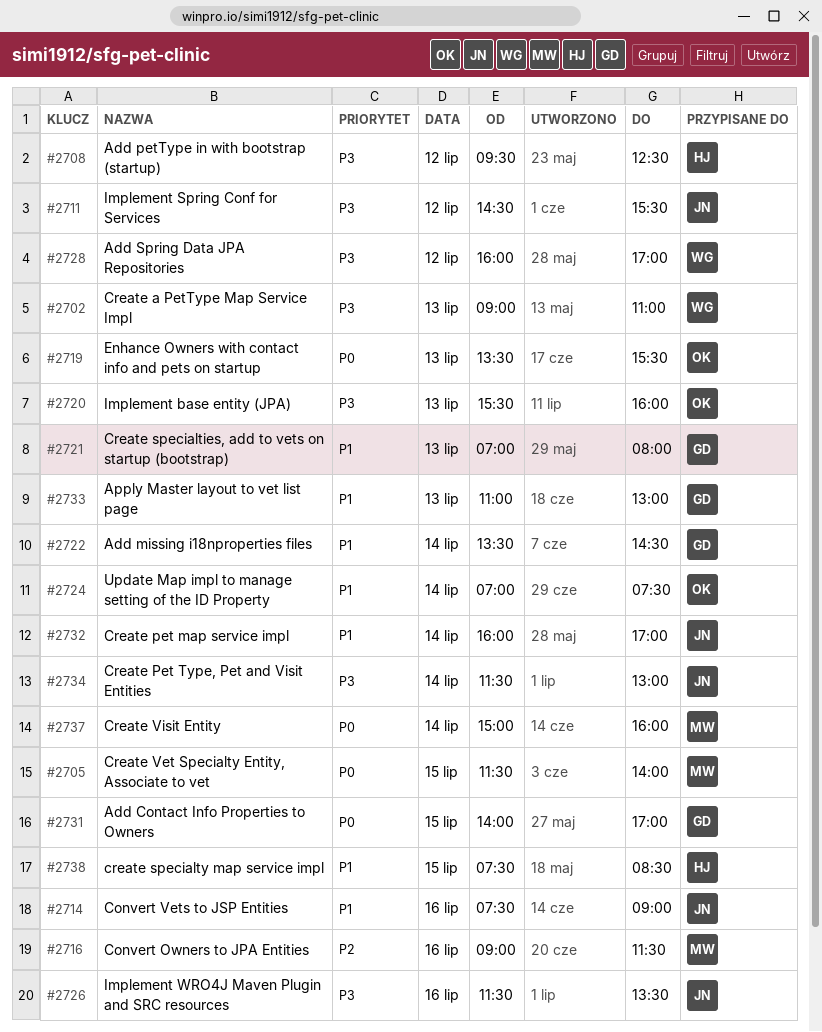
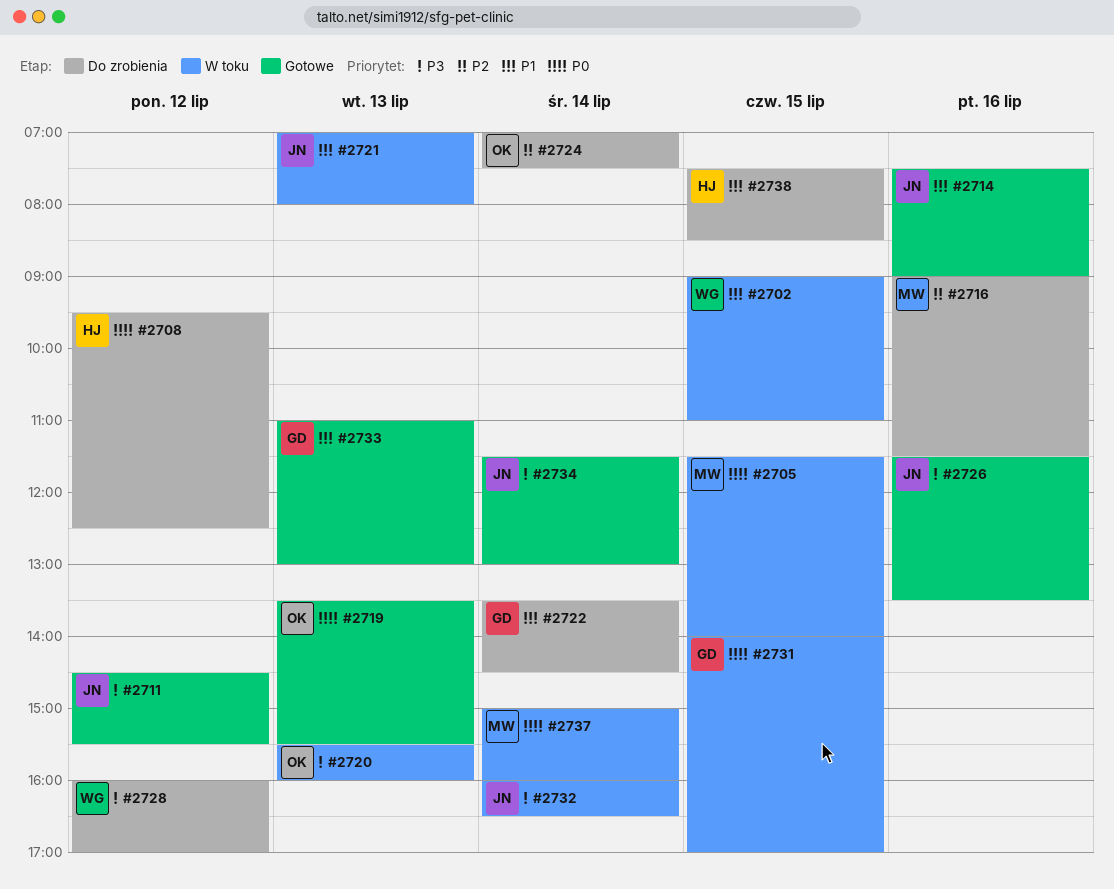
#2702, priority: P3 -> P1
#2702, day: Jul 13 -> Jul 15
#2708, priority: P3 -> P0
#2721, owner: GD -> JN
#2724, priority: P1 -> P2
#2732, priority: P1 -> P3
#2732, ends: 17:00 -> 16:30

